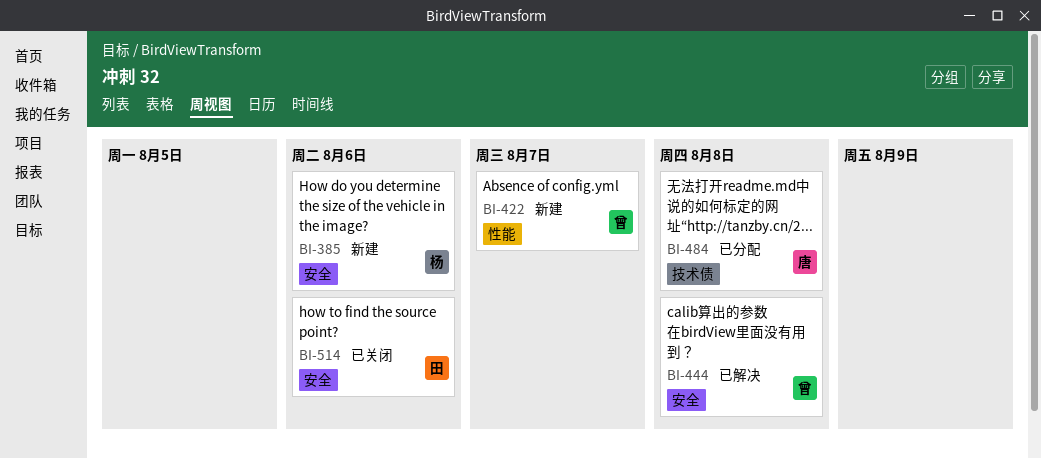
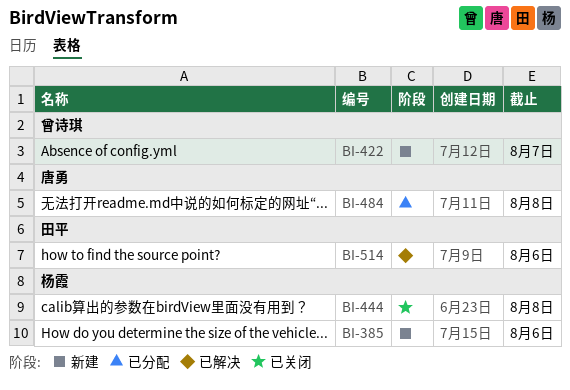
BI-444, status: 已解决 -> 已关闭
BI-444, owner: 曾诗琪 -> 杨霞
BI-514, status: 已关闭 -> 已解决

